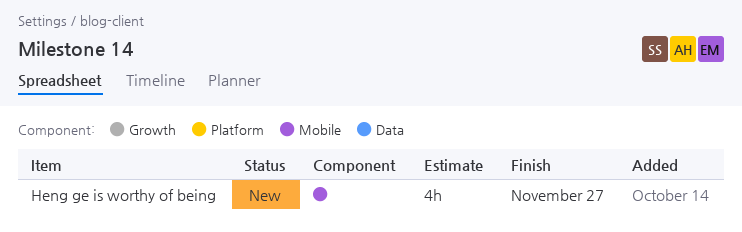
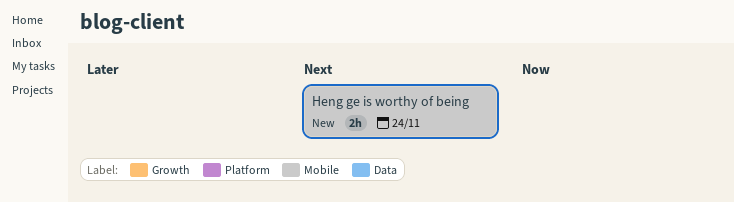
Heng ge is worthy of being, estimate: 4h -> 2h
Heng ge is worthy of being, due: Nov 27 -> Nov 24

